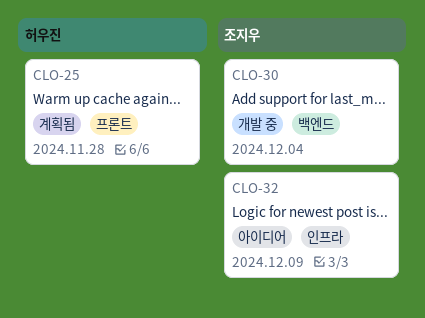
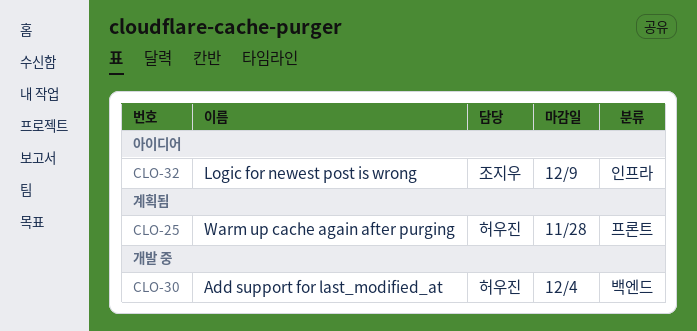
CLO-30, owner: 조지우 -> 허우진

